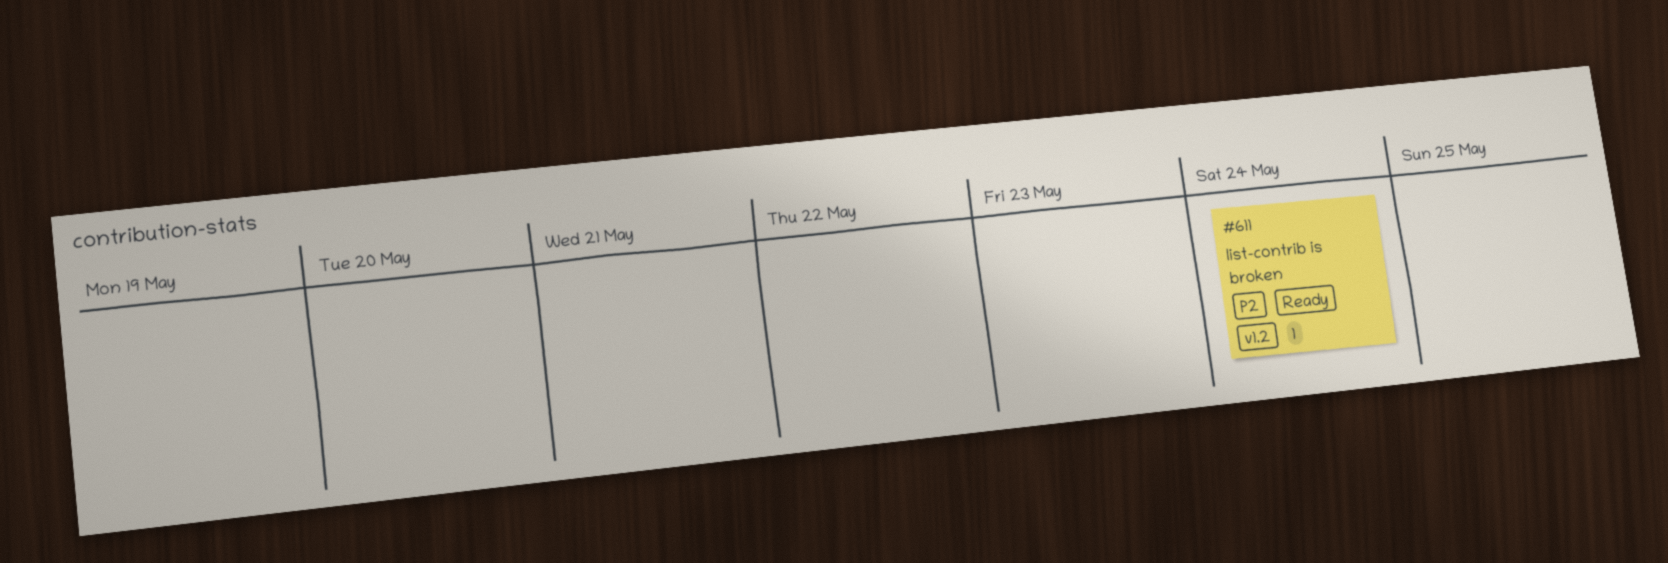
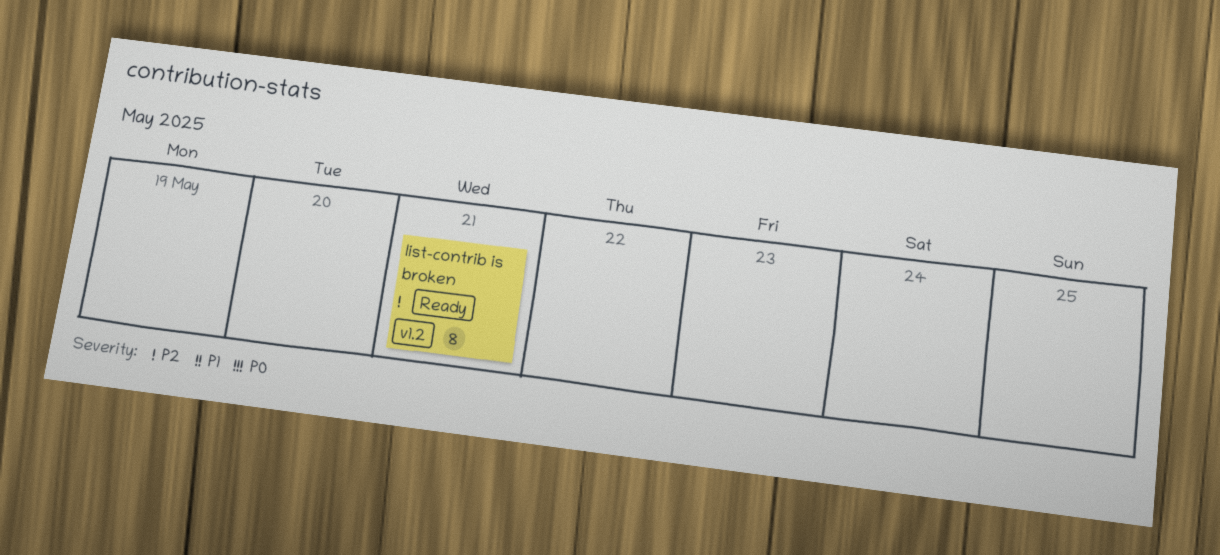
list-contrib is broken, estimate: 1 -> 8
list-contrib is broken, due: May 24 -> May 21

